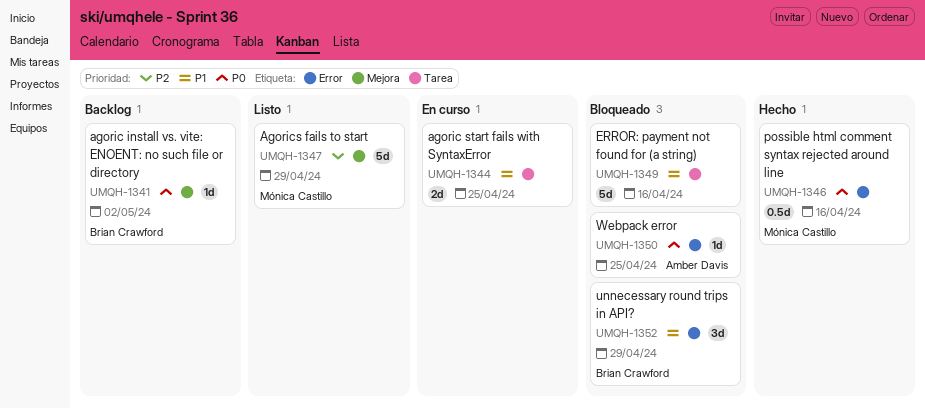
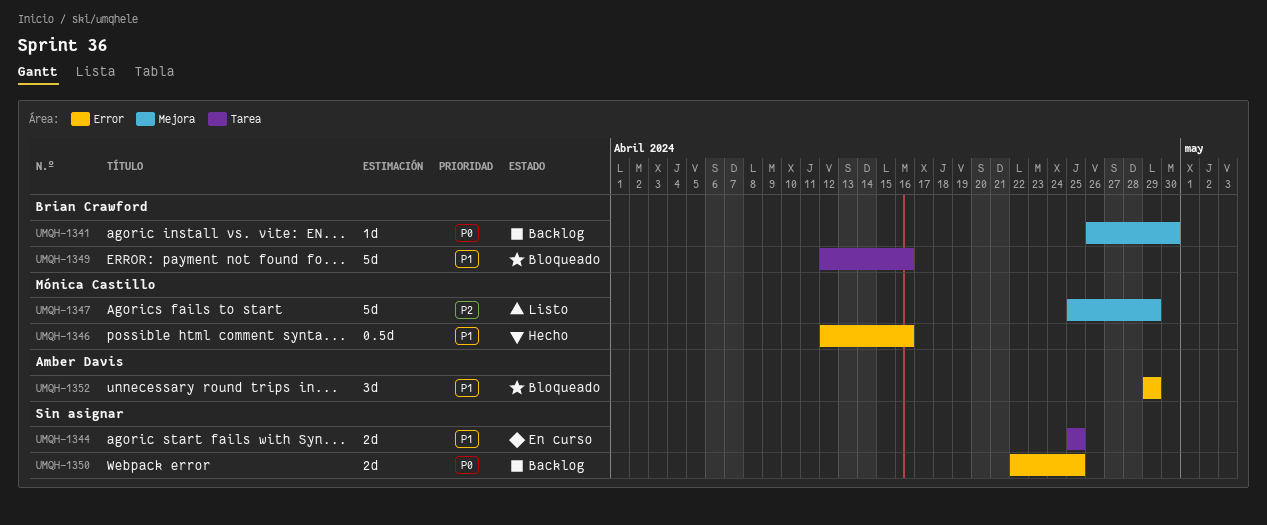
UMQH-1341, due: May 2 -> Apr 30
UMQH-1346, priority: P0 -> P1
UMQH-1349, owner: none -> Brian Crawford
UMQH-1350, status: Bloqueado -> Backlog
UMQH-1350, owner: Amber Davis -> none
UMQH-1350, estimate: 1d -> 2d
UMQH-1352, owner: Brian Crawford -> Amber Davis

